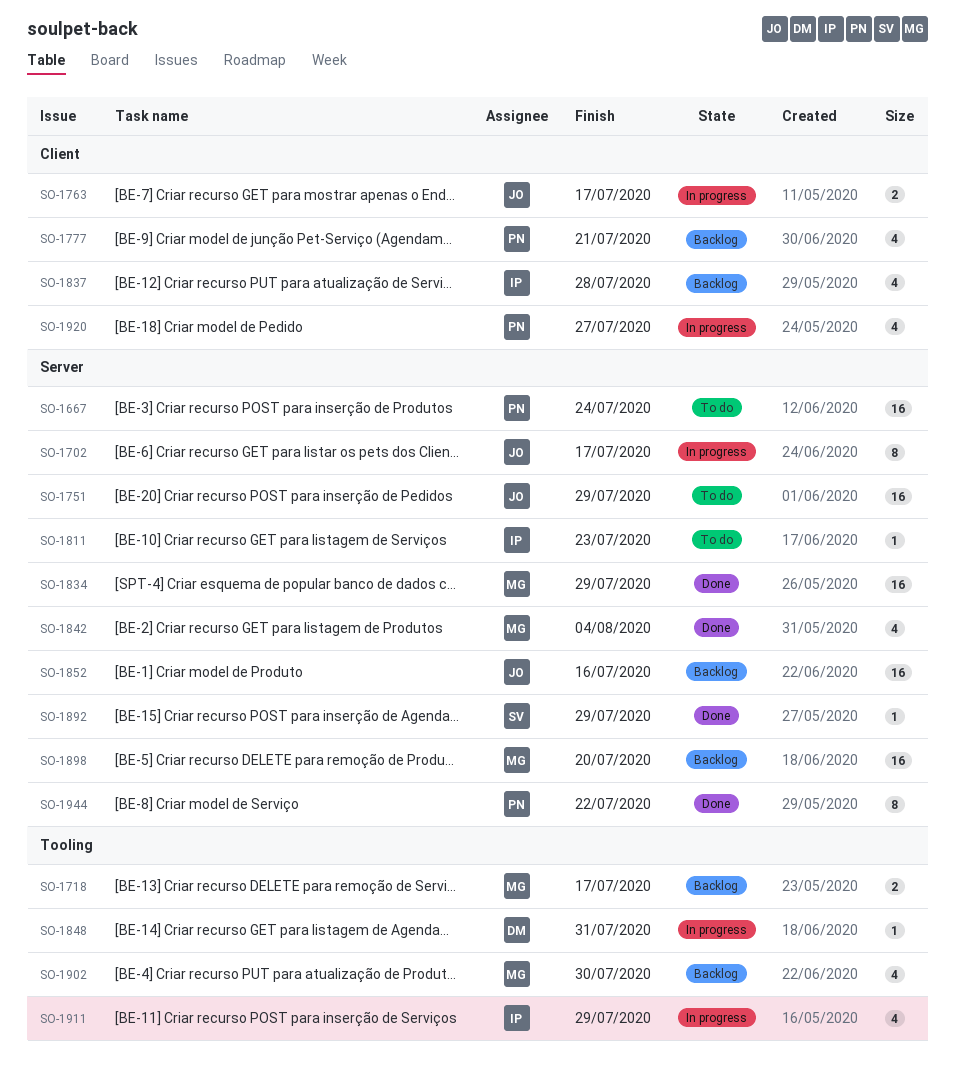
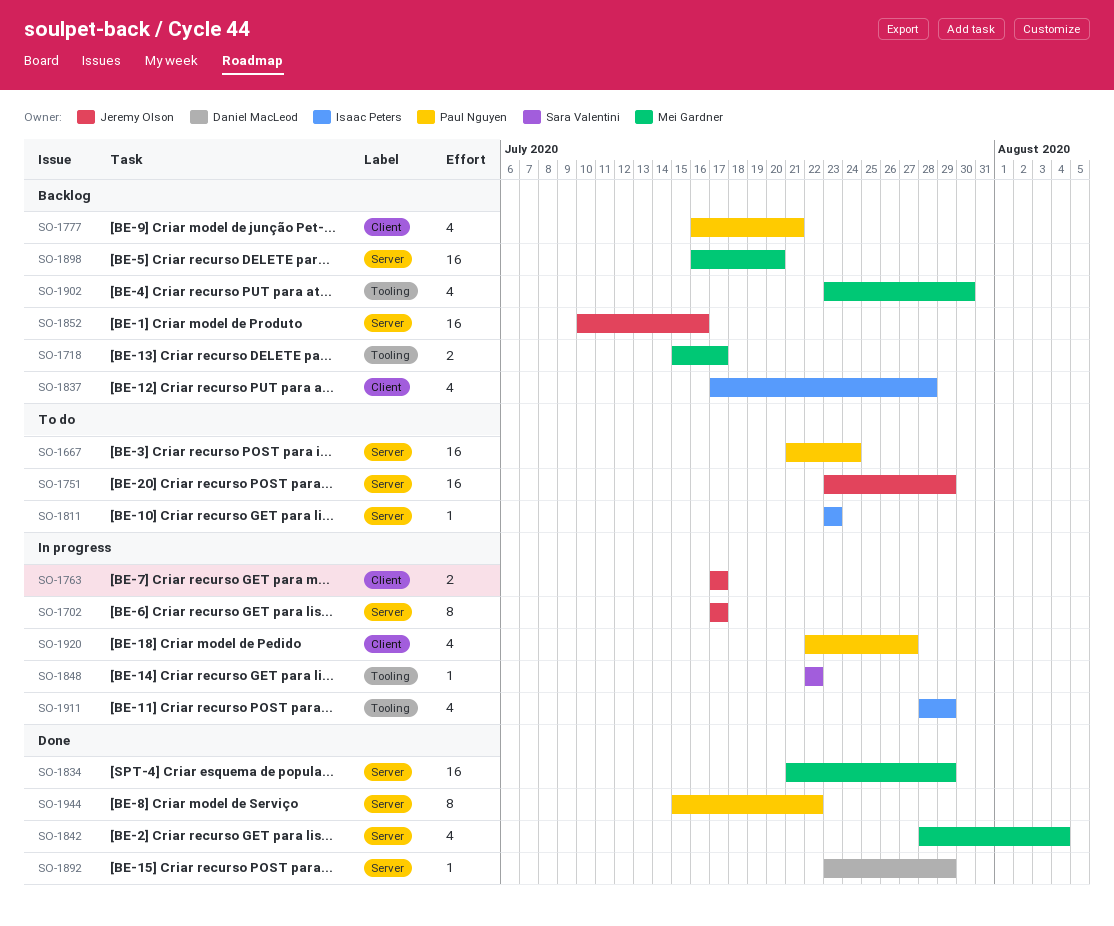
SO-1848, owner: Daniel MacLeod -> Sara Valentini
SO-1848, due: Jul 31 -> Jul 22
SO-1892, owner: Sara Valentini -> Daniel MacLeod

